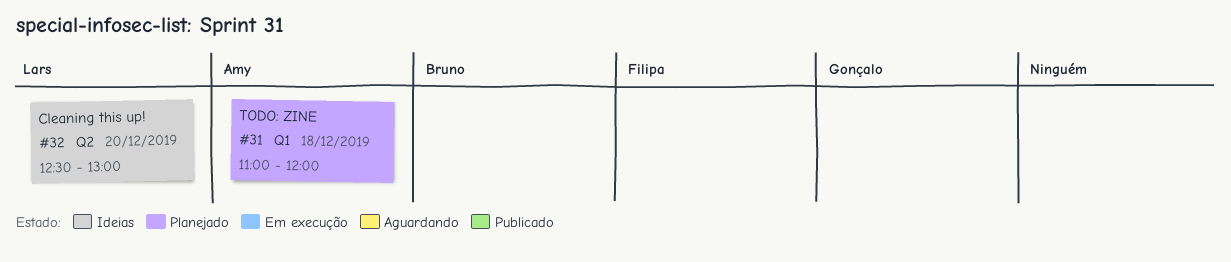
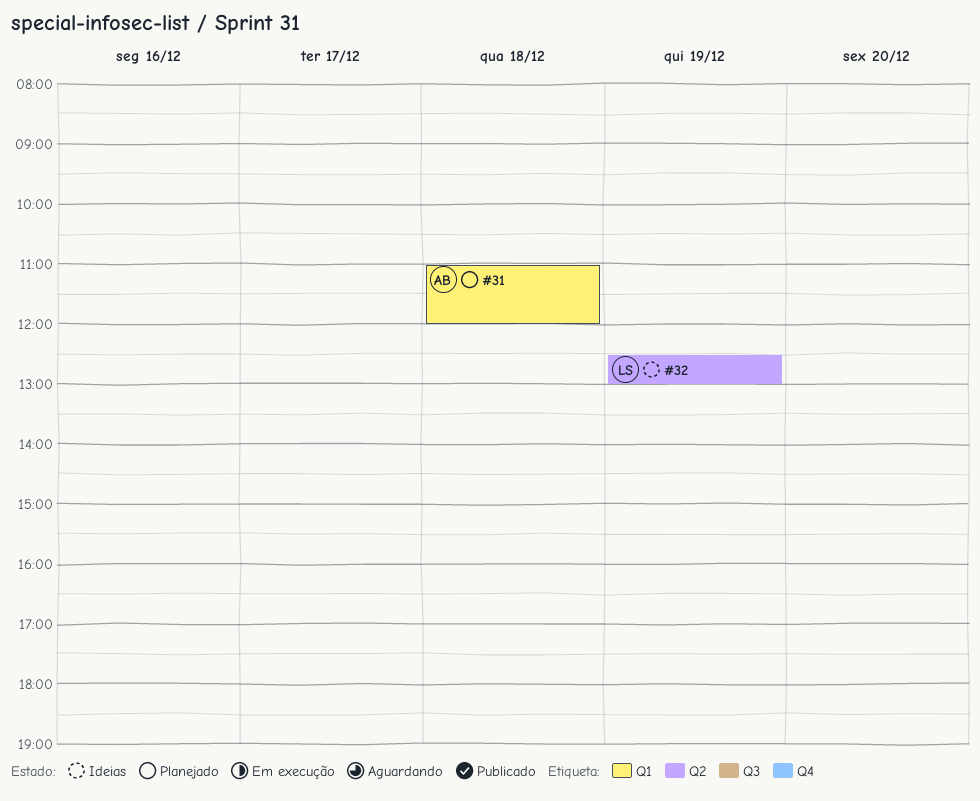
#32, day: Dec 20 -> Dec 19

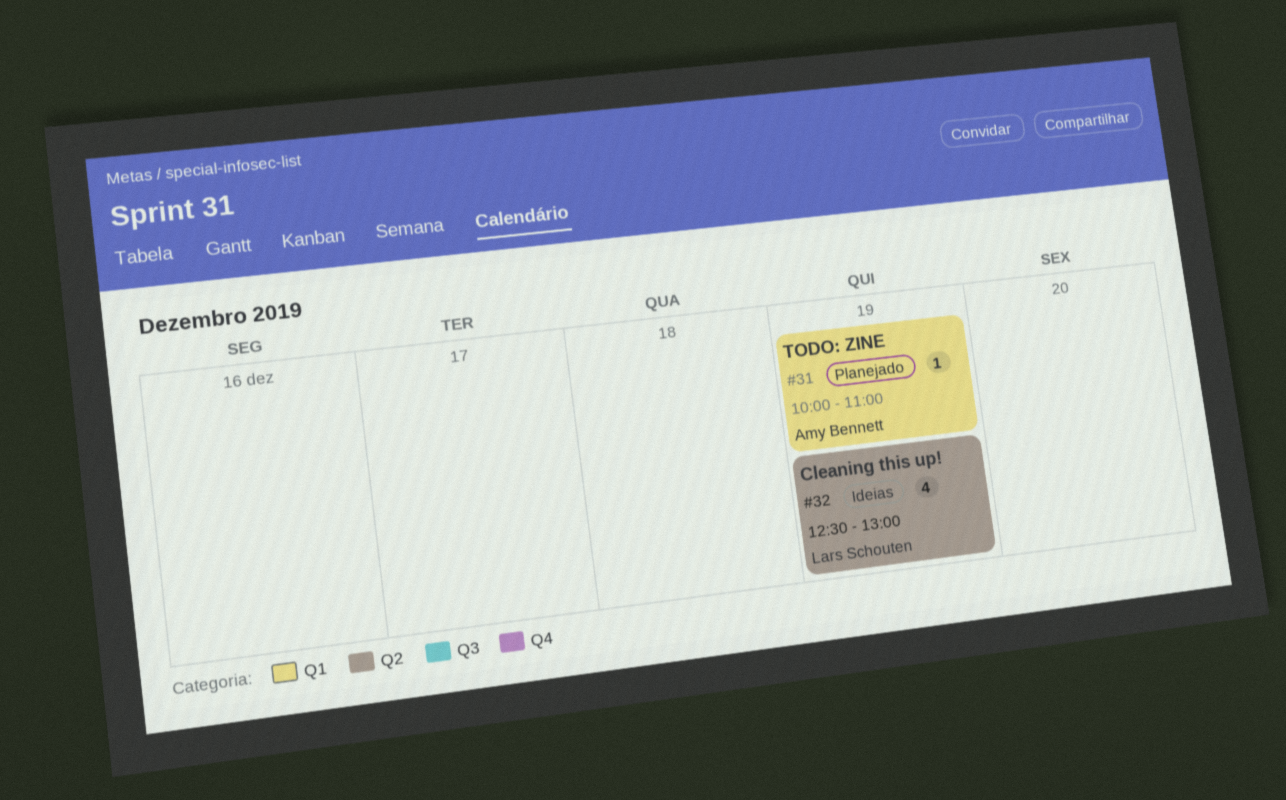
#31, day: Dec 18 -> Dec 19
#31, begins: 11:00 -> 10:00
#31, ends: 12:00 -> 11:00

